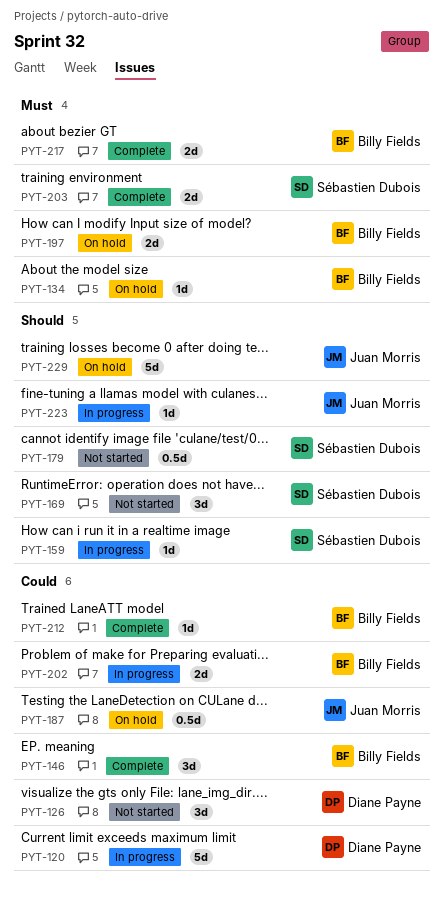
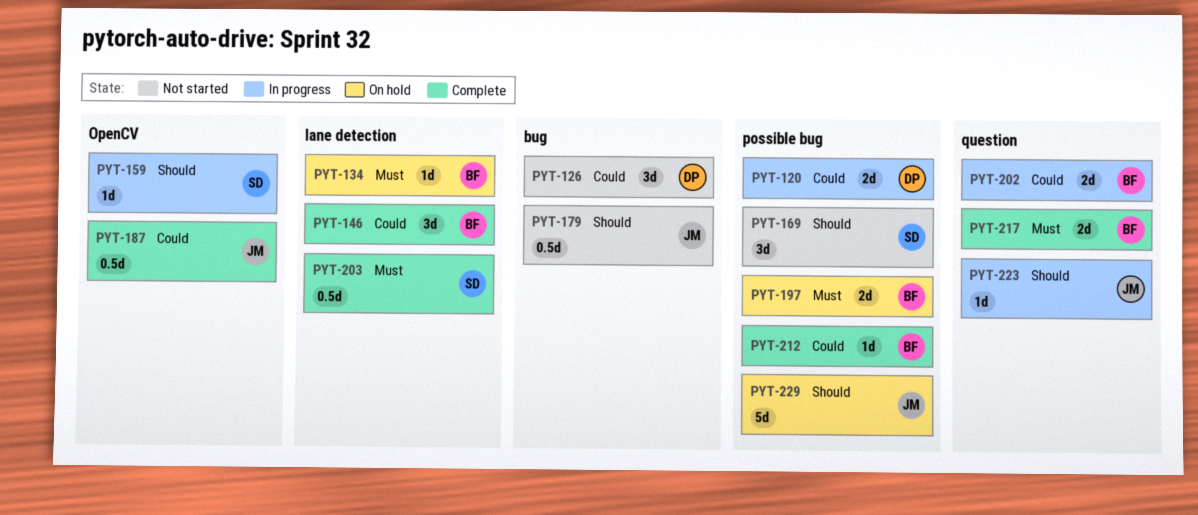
PYT-120, estimate: 5d -> 2d
PYT-179, owner: Sébastien Dubois -> Juan Morris
PYT-187, status: On hold -> Complete
PYT-203, estimate: 2d -> 0.5d

